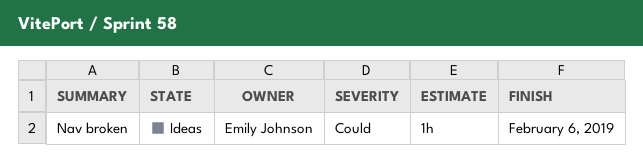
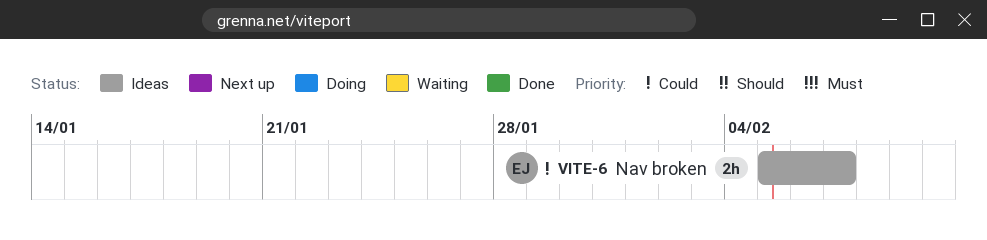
Nav broken, estimate: 1h -> 2h
Nav broken, due: Feb 6 -> Feb 7

